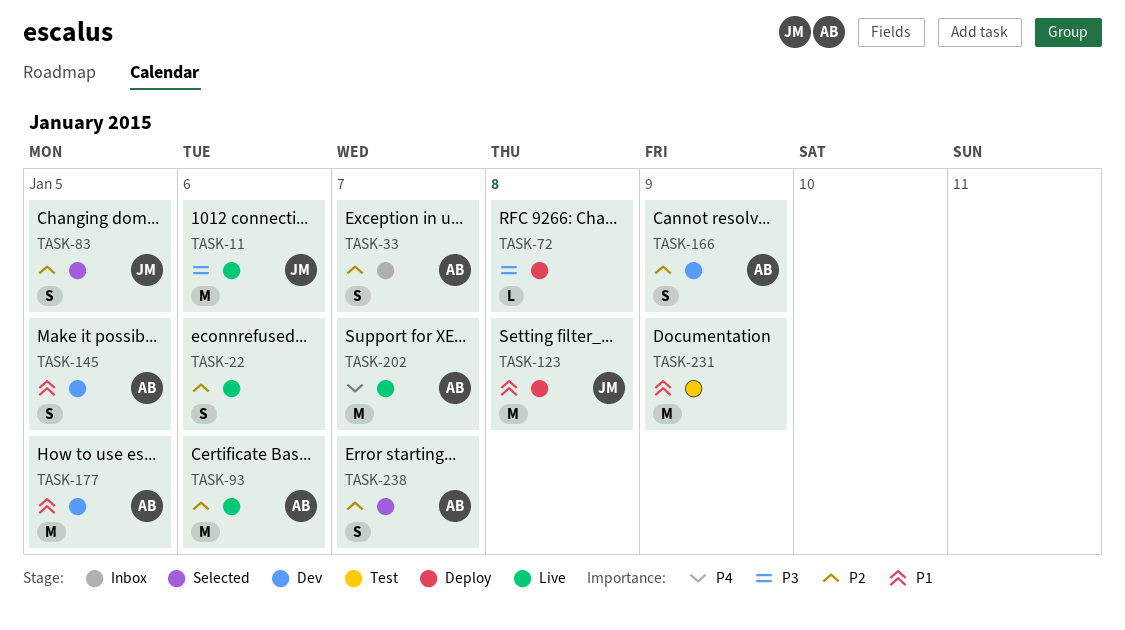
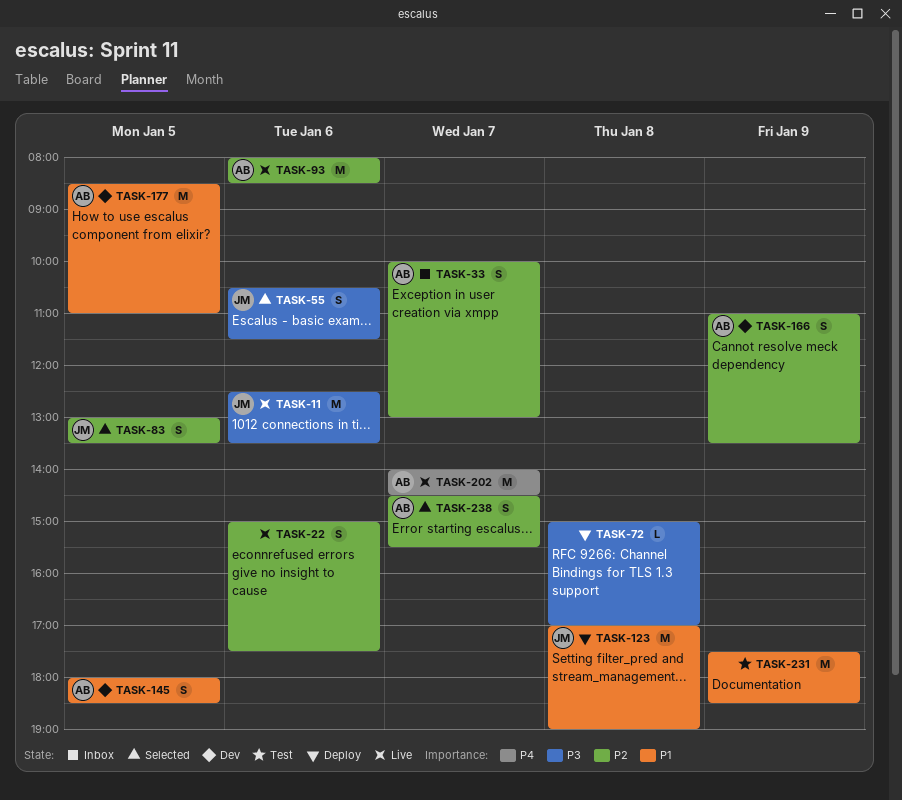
TASK-55: none -> present

